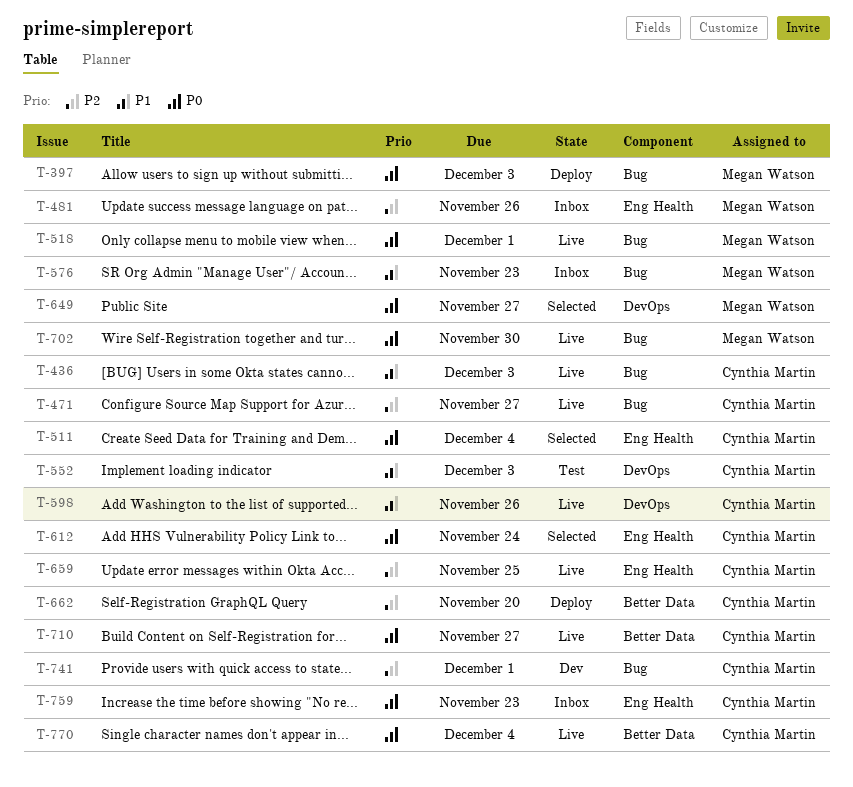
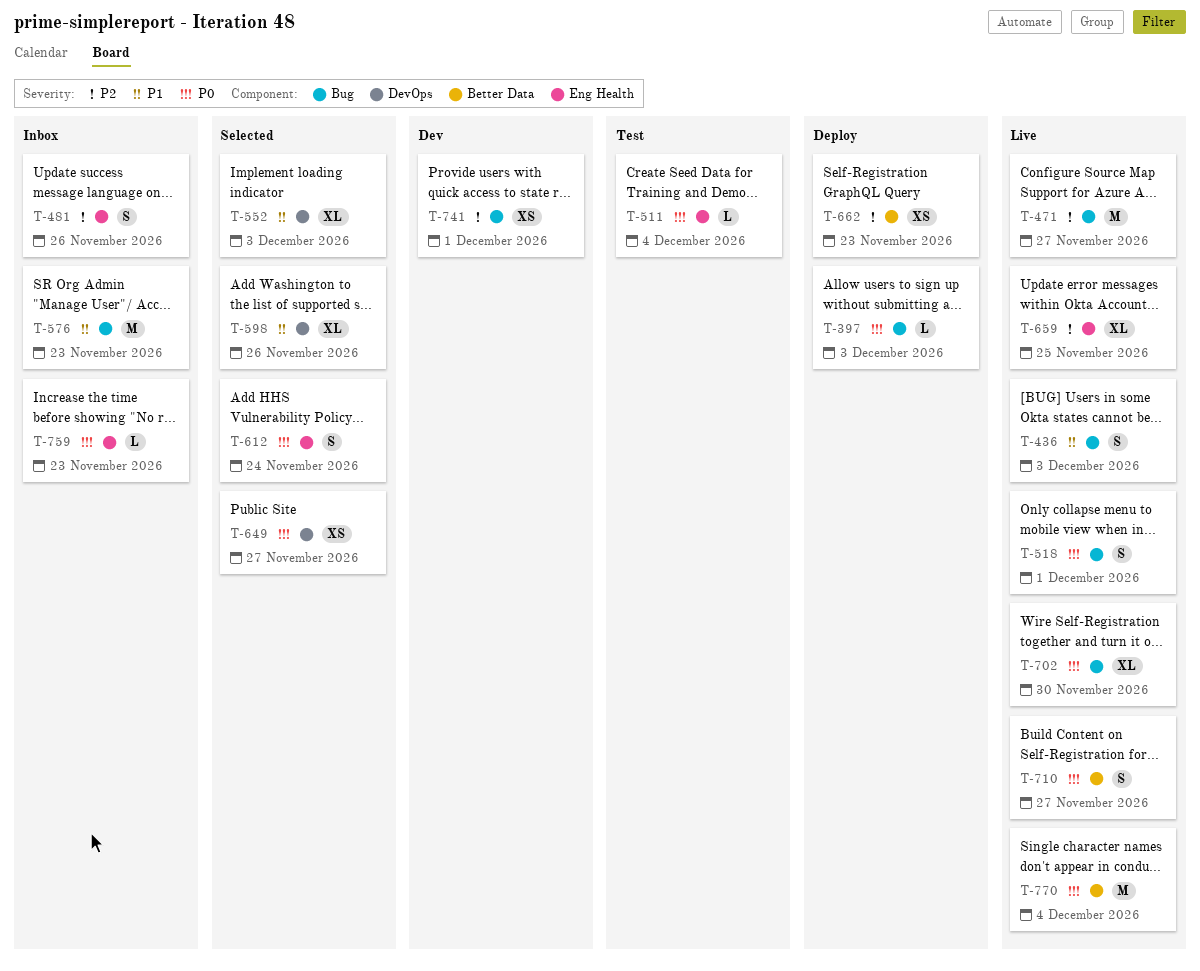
T-511, status: Selected -> Test
T-552, status: Test -> Selected
T-598, status: Live -> Selected
T-662, due: Nov 20 -> Nov 23

